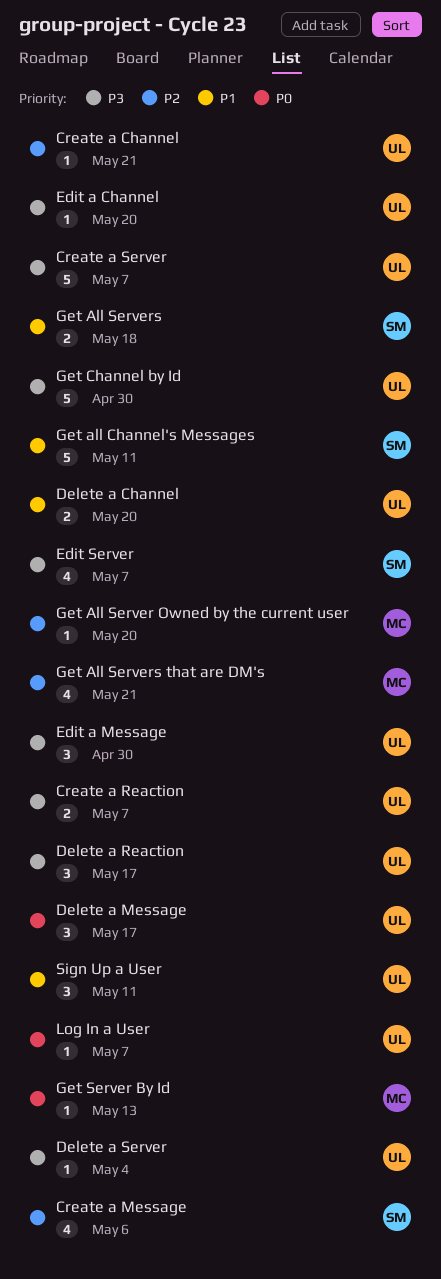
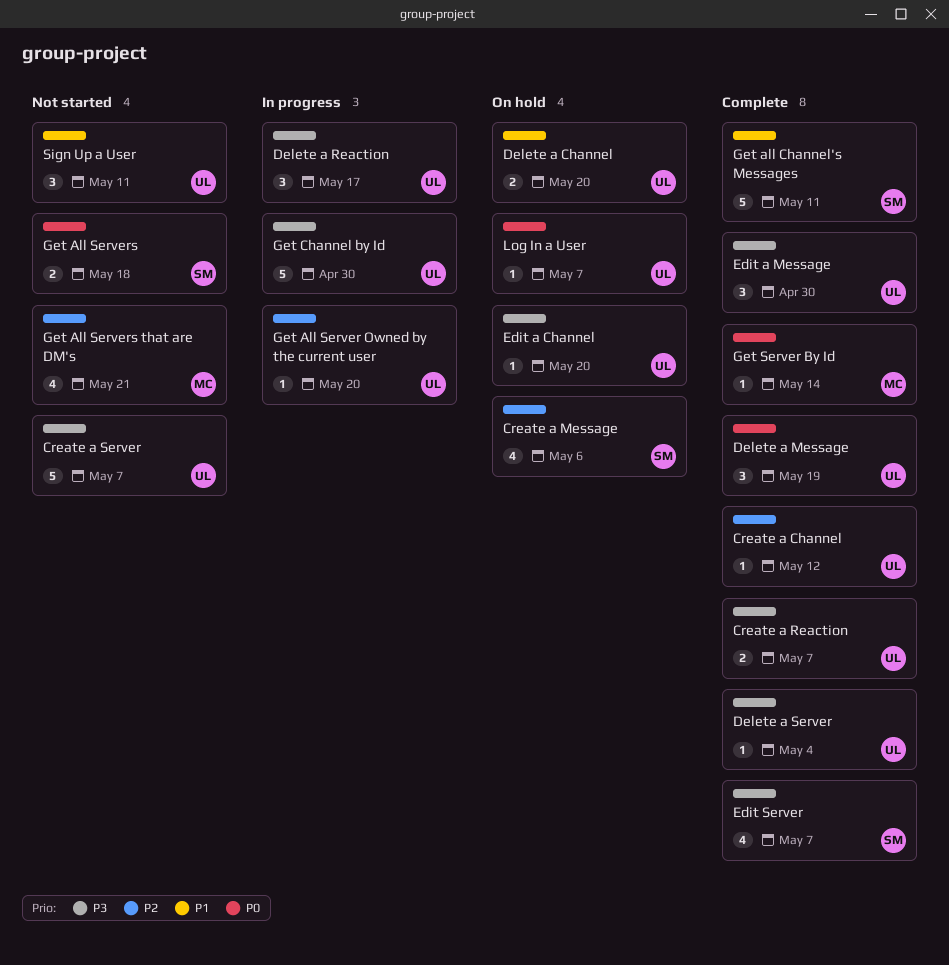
Create a Channel, due: May 21 -> May 12
Delete a Message, due: May 17 -> May 19
Get All Server Owned by the current user, owner: MC -> UL
Get All Servers, priority: P1 -> P0
Get Server By Id, due: May 13 -> May 14

